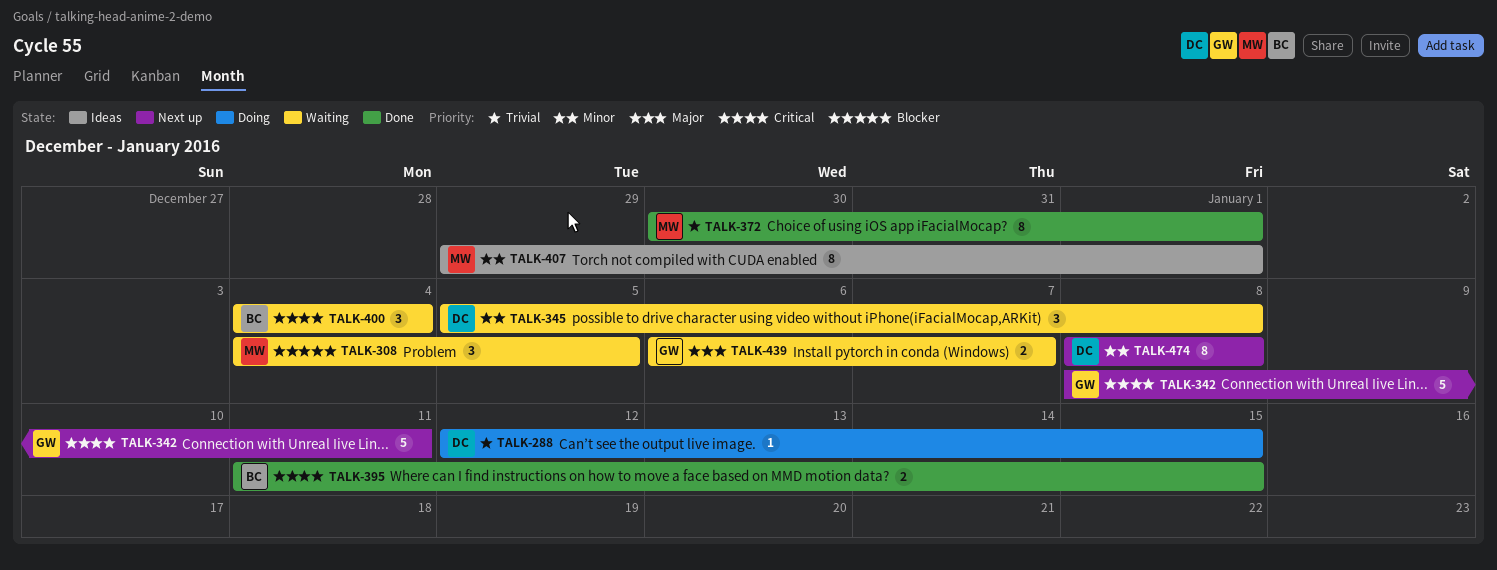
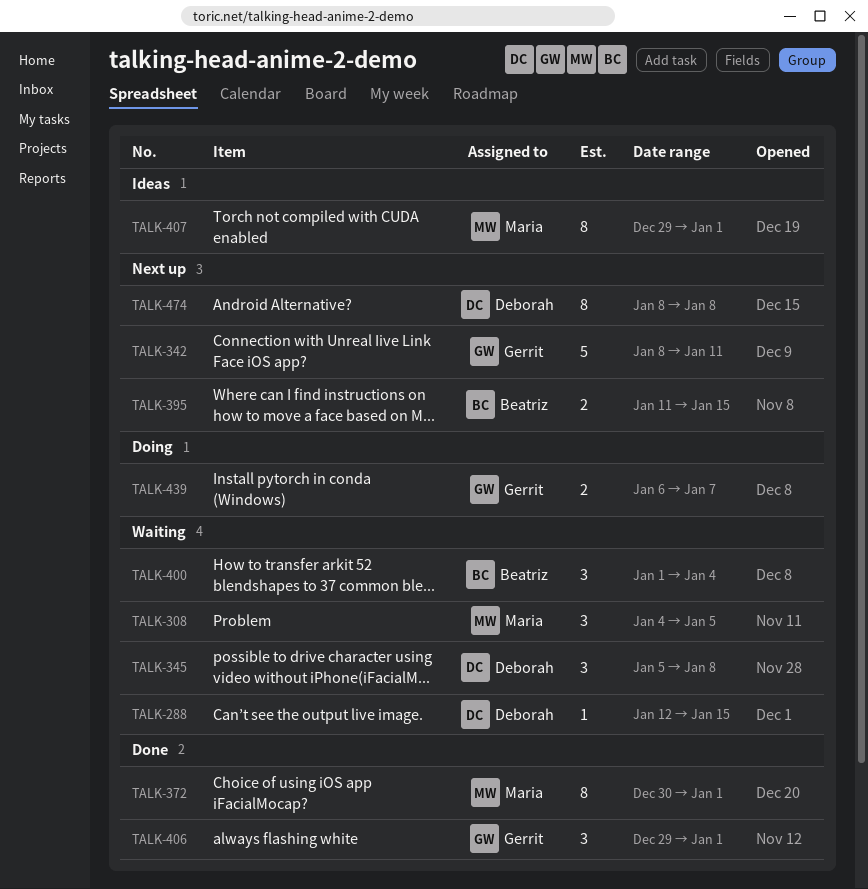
TALK-288, status: Doing -> Waiting
TALK-395, status: Done -> Next up
TALK-400, start: Jan 4 -> Jan 1
TALK-406: none -> present
TALK-439, status: Waiting -> Doing

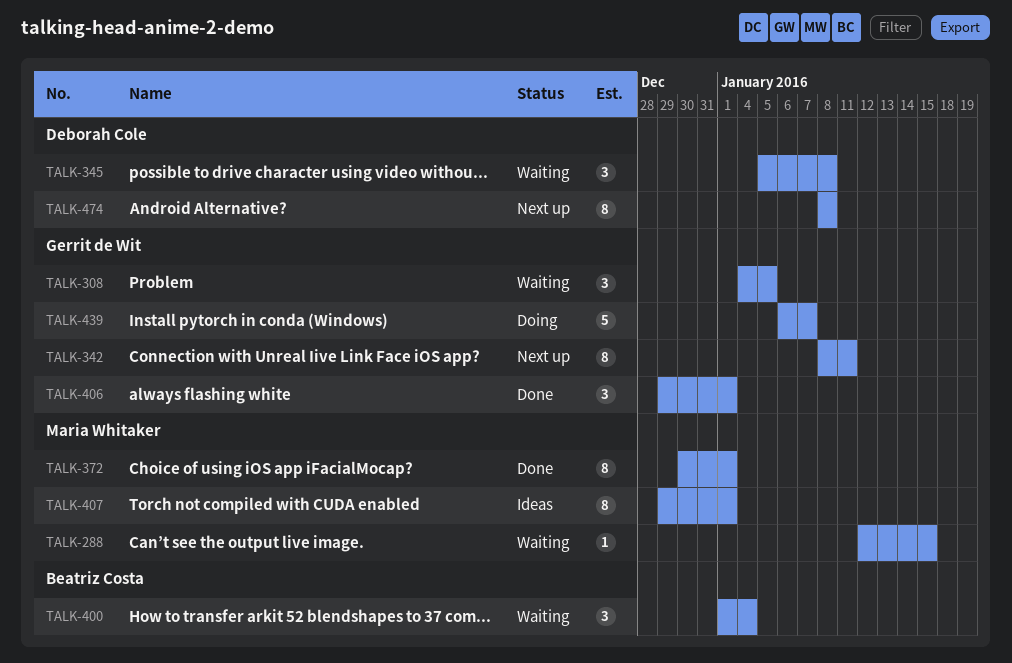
TALK-288, owner: Deborah Cole -> Maria Whitaker
TALK-308, owner: Maria Whitaker -> Gerrit de Wit
TALK-342, estimate: 5 -> 8
TALK-395: present -> none
TALK-439, estimate: 2 -> 5

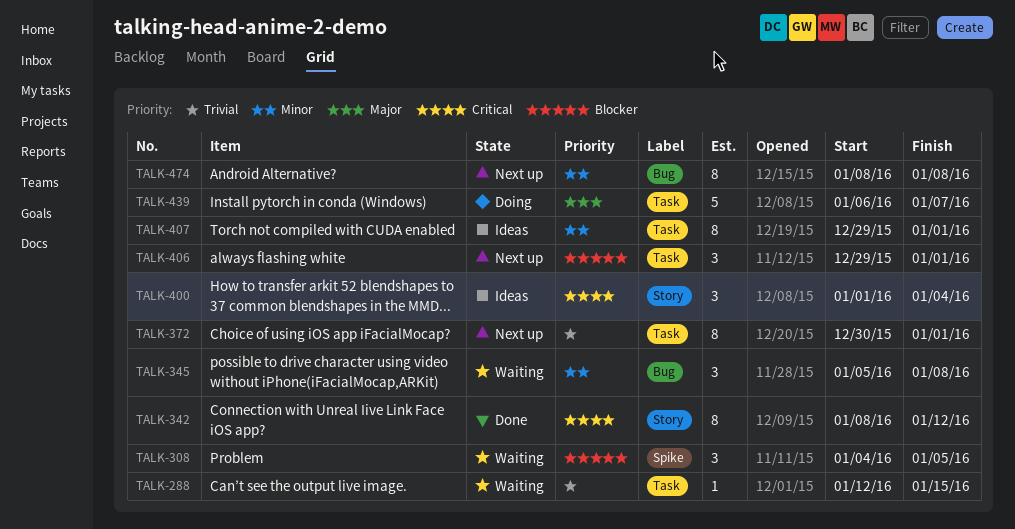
TALK-342, status: Next up -> Done
TALK-342, due: Jan 11 -> Jan 12
TALK-372, status: Done -> Next up
TALK-400, status: Waiting -> Ideas
TALK-406, status: Done -> Next up

